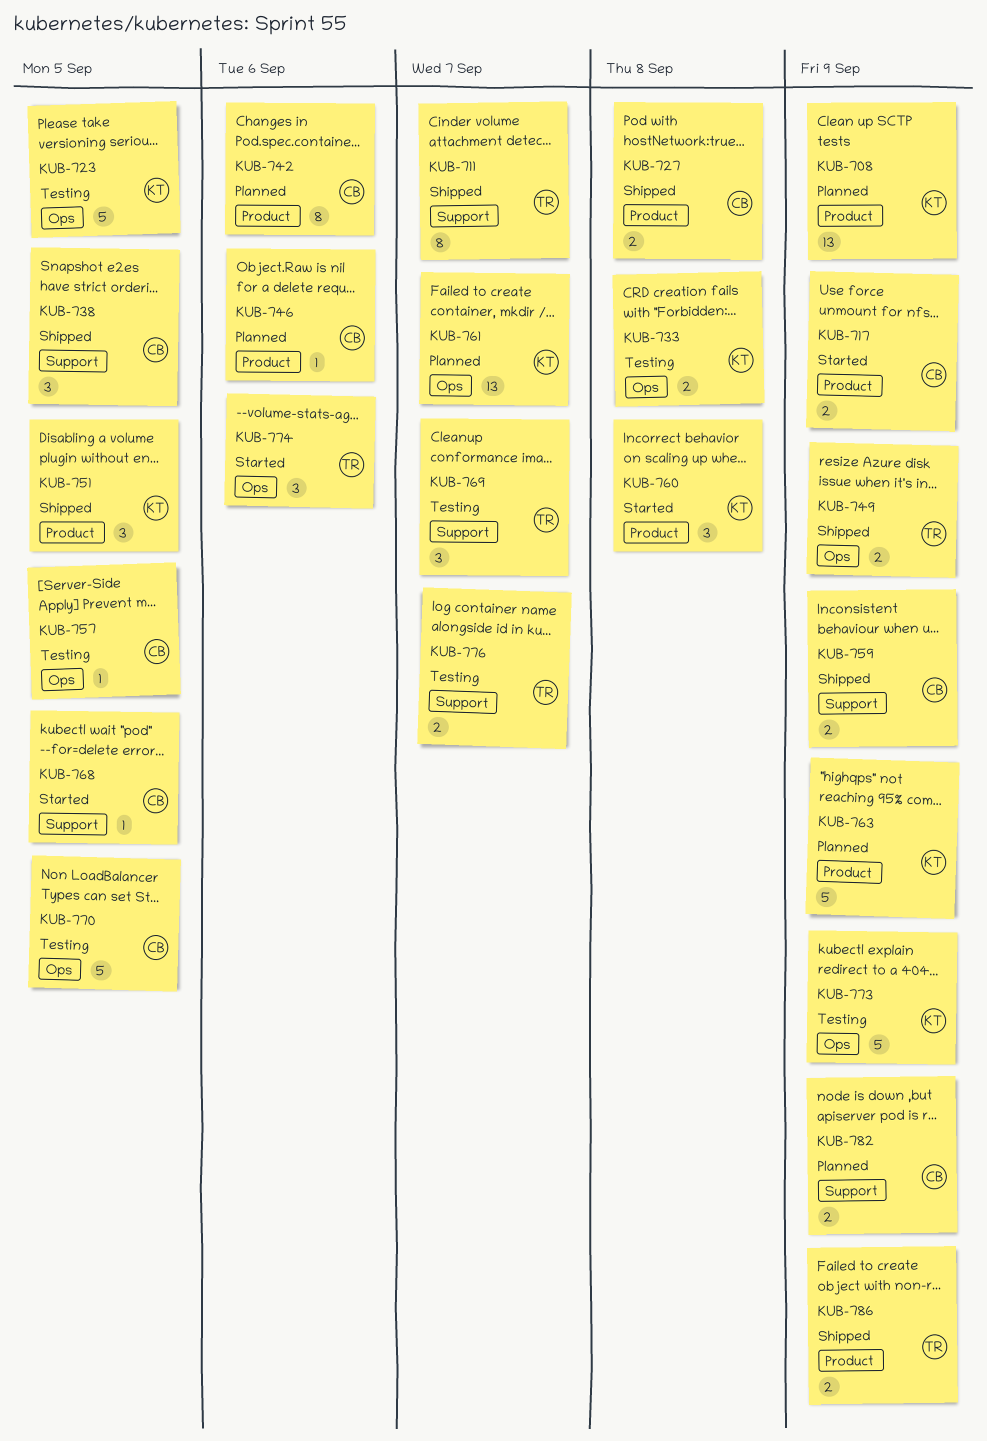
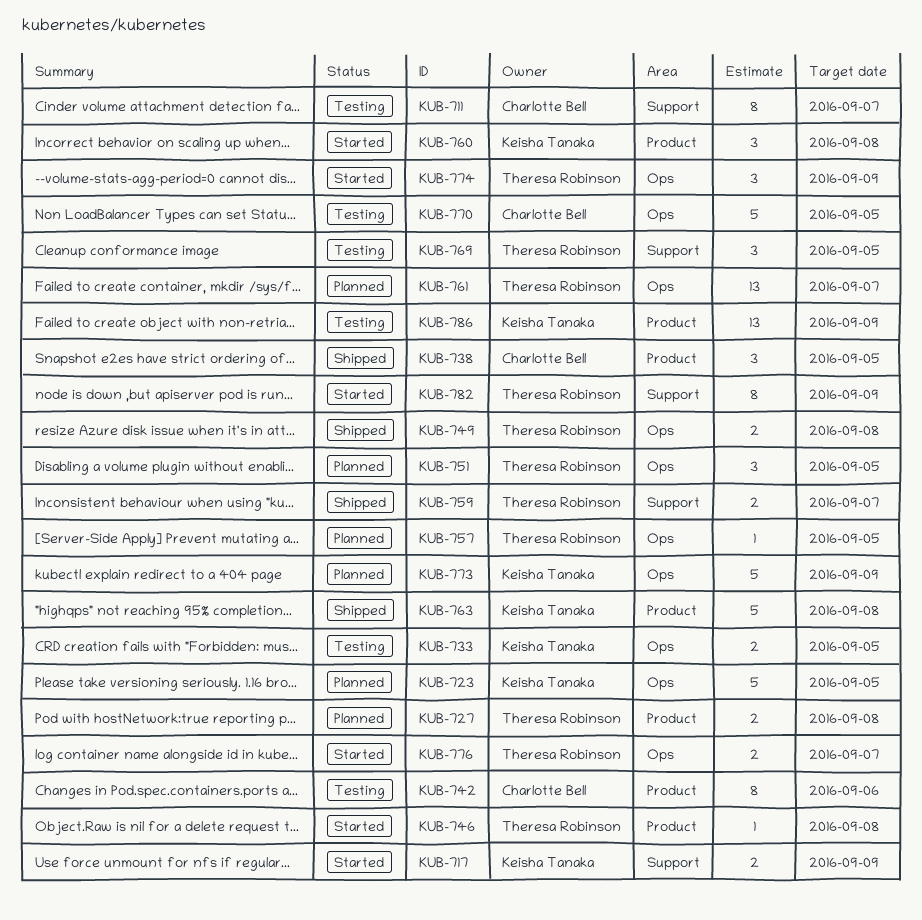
KUB-708: present -> none
KUB-711, status: Shipped -> Testing
KUB-711, owner: Theresa Robinson -> Charlotte Bell
KUB-717, owner: Charlotte Bell -> Keisha Tanaka
KUB-717, label: Product -> Support
KUB-723, status: Testing -> Planned
KUB-727, status: Shipped -> Planned
KUB-727, owner: Charlotte Bell -> Theresa Robinson
KUB-733, due: Sep 8 -> Sep 5
KUB-738, label: Support -> Product
KUB-742, status: Planned -> Testing
KUB-746, status: Planned -> Started
KUB-746, owner: Charlotte Bell -> Theresa Robinson
KUB-746, due: Sep 6 -> Sep 8
KUB-749, due: Sep 9 -> Sep 8
KUB-751, status: Shipped -> Planned
KUB-751, owner: Keisha Tanaka -> Theresa Robinson
KUB-751, label: Product -> Ops
KUB-757, status: Testing -> Planned
KUB-757, owner: Charlotte Bell -> Theresa Robinson
KUB-759, owner: Charlotte Bell -> Theresa Robinson
KUB-759, due: Sep 9 -> Sep 7
KUB-761, owner: Keisha Tanaka -> Theresa Robinson
KUB-763, status: Planned -> Shipped
KUB-763, due: Sep 9 -> Sep 8
KUB-768: present -> none
KUB-769, due: Sep 7 -> Sep 5
KUB-773, status: Testing -> Planned
KUB-774, due: Sep 6 -> Sep 9
KUB-776, status: Testing -> Started
KUB-776, label: Support -> Ops
KUB-782, status: Planned -> Started
KUB-782, owner: Charlotte Bell -> Theresa Robinson
KUB-782, estimate: 2 -> 8
KUB-786, status: Shipped -> Testing
KUB-786, owner: Theresa Robinson -> Keisha Tanaka
KUB-786, estimate: 2 -> 13

